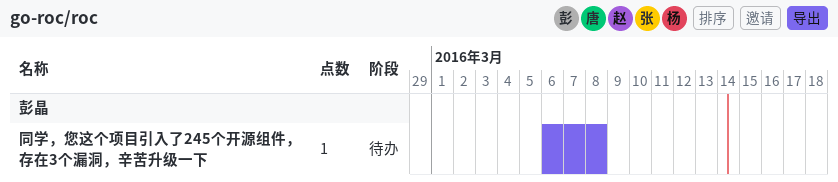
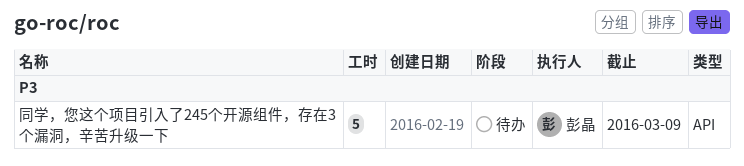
同学，您这个项目引入了245个开源组件，存在3个漏洞，辛苦升级一下, estimate: 1 -> 5
同学，您这个项目引入了245个开源组件，存在3个漏洞，辛苦升级一下, due: Mar 8 -> Mar 9

